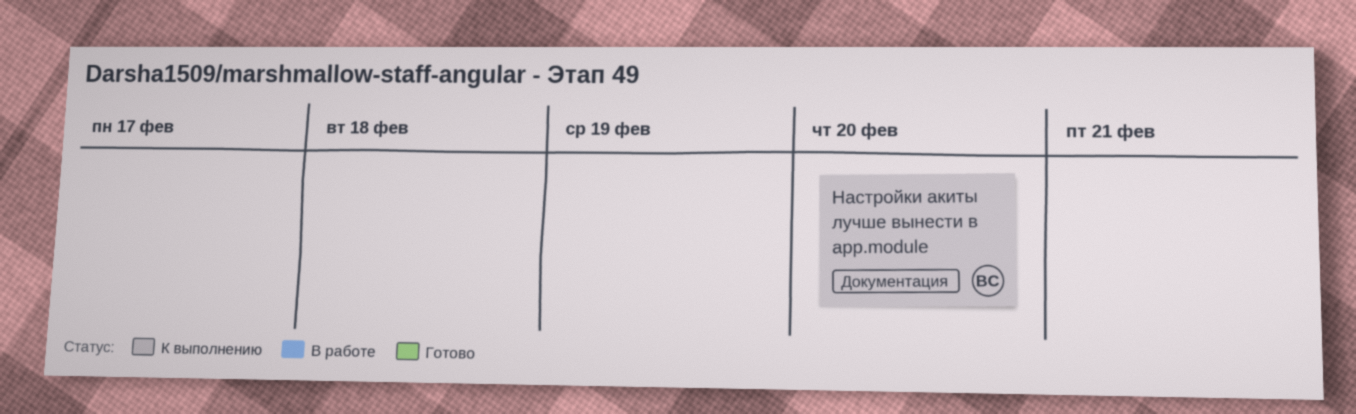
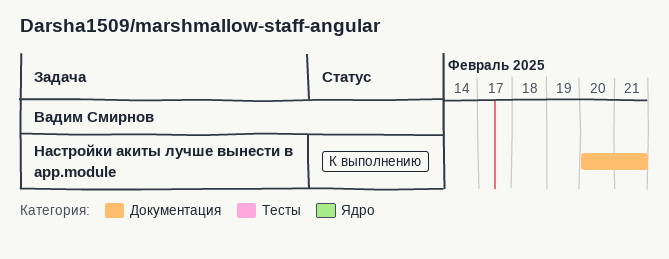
Настройки акиты лучше вынести в app.module, due: Feb 20 -> Feb 21

